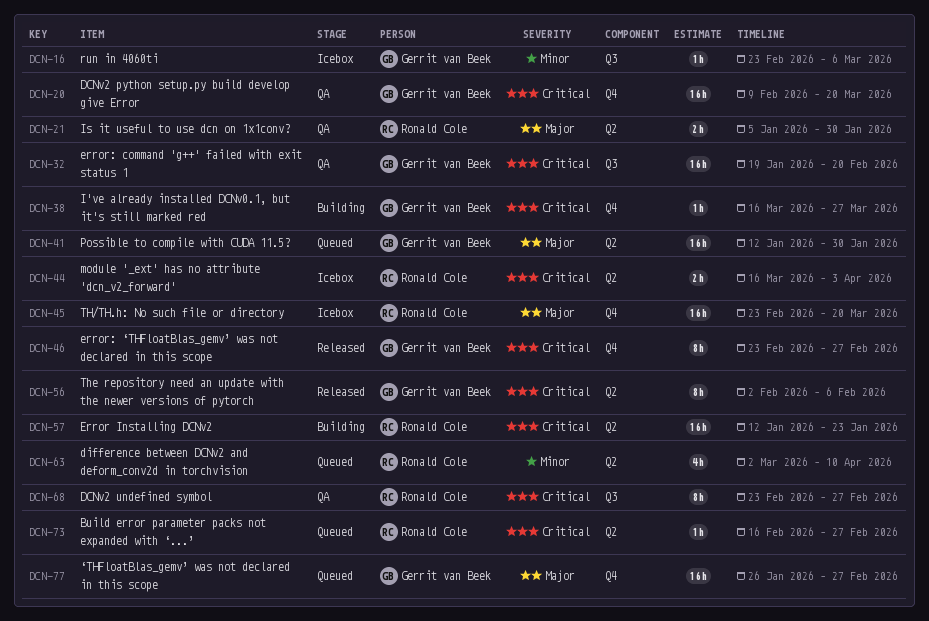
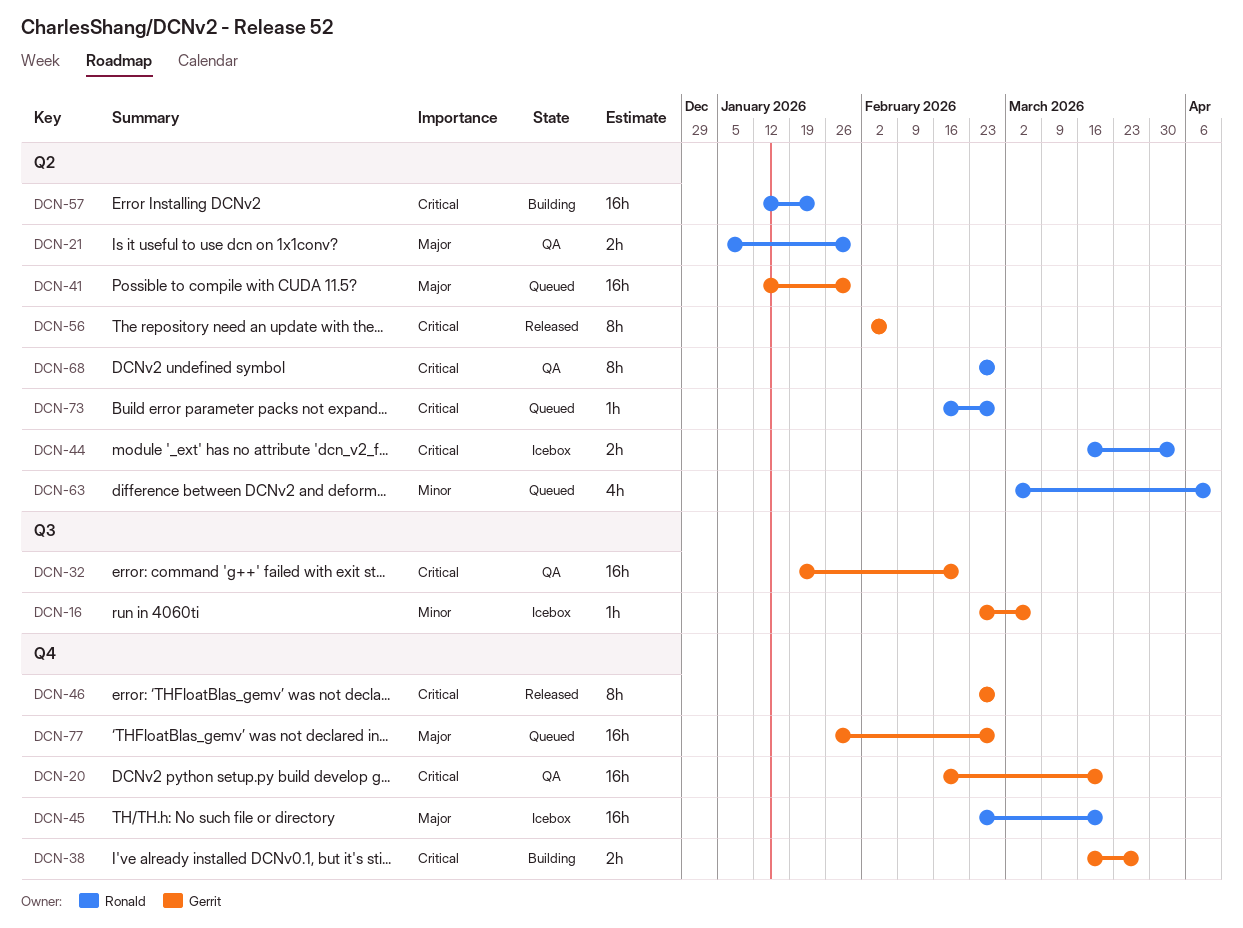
DCN-20, start: Feb 9 -> Feb 16
DCN-38, estimate: 1h -> 2h
DCN-68, label: Q3 -> Q2

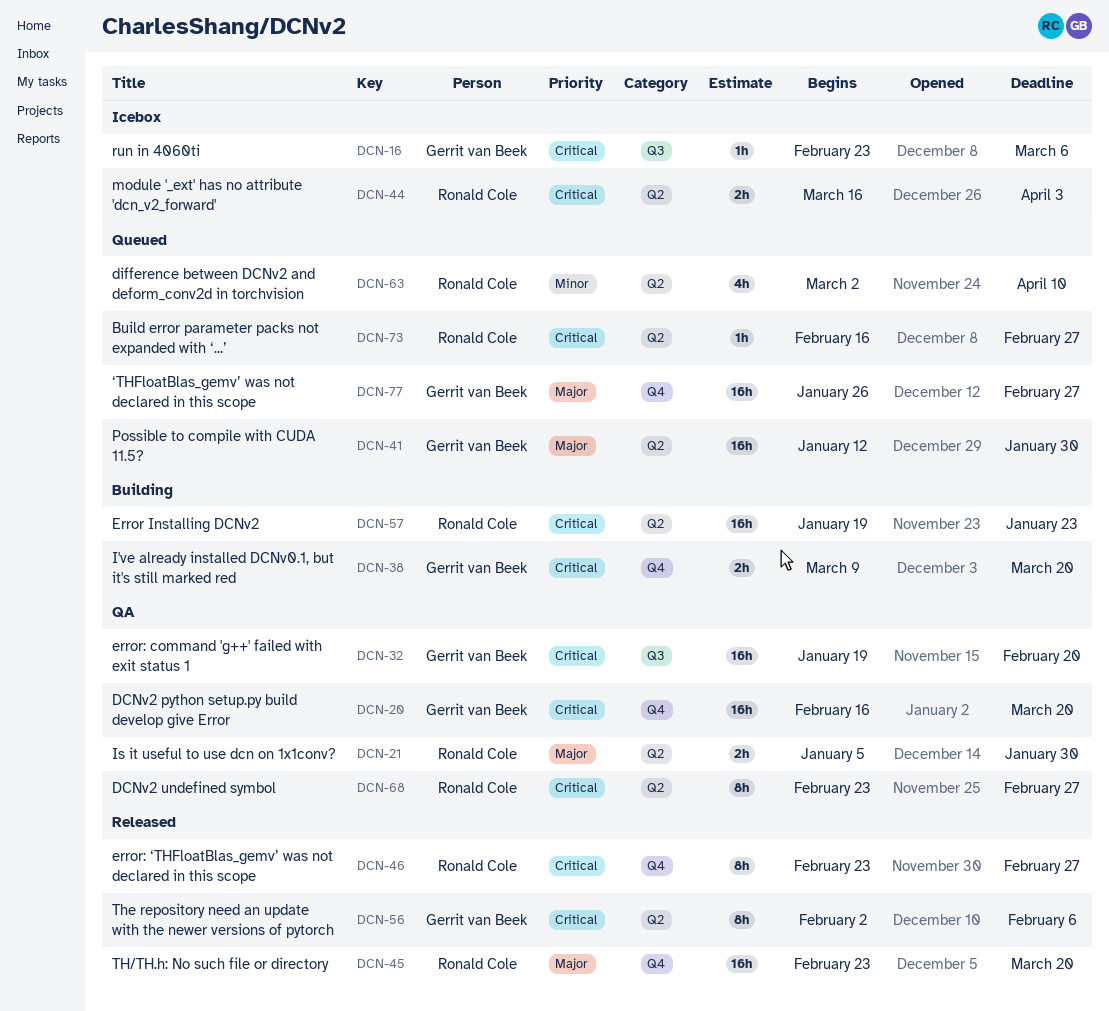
DCN-16, priority: Minor -> Critical
DCN-38, start: Mar 16 -> Mar 9
DCN-38, due: Mar 27 -> Mar 20
DCN-45, status: Icebox -> Released
DCN-46, owner: Gerrit van Beek -> Ronald Cole
DCN-57, start: Jan 12 -> Jan 19

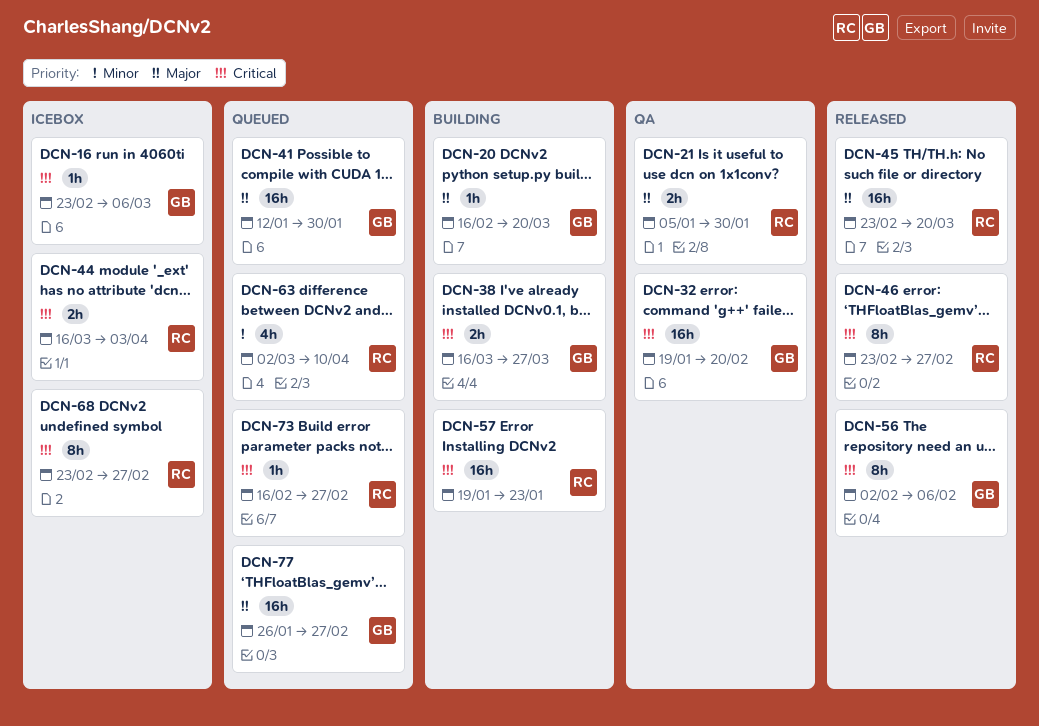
DCN-20, status: QA -> Building
DCN-20, priority: Critical -> Major
DCN-20, estimate: 16h -> 1h
DCN-38, start: Mar 9 -> Mar 16
DCN-38, due: Mar 20 -> Mar 27
DCN-68, status: QA -> Icebox

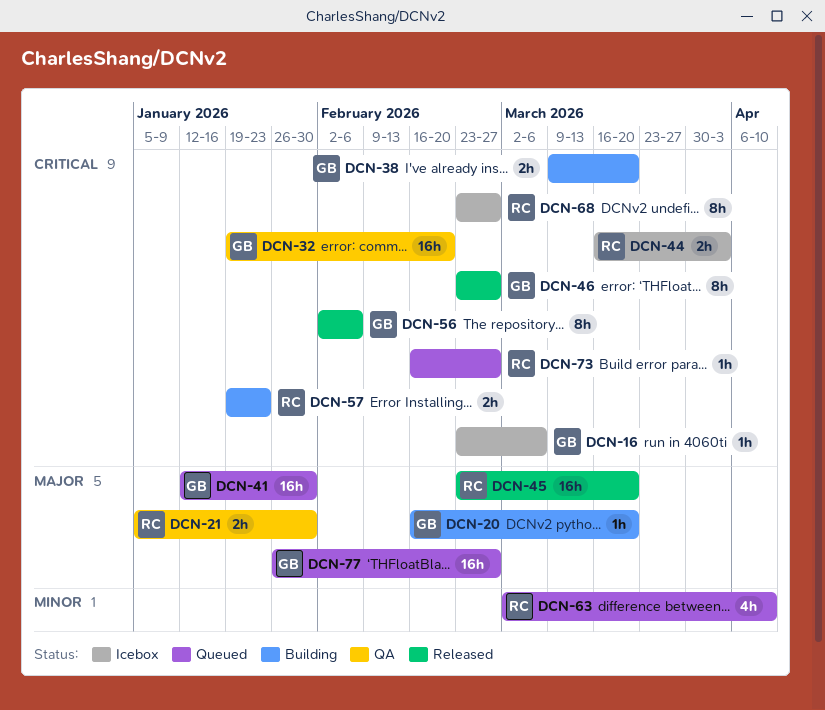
DCN-38, start: Mar 16 -> Mar 9
DCN-38, due: Mar 27 -> Mar 20
DCN-46, owner: RC -> GB
DCN-57, estimate: 16h -> 2h

